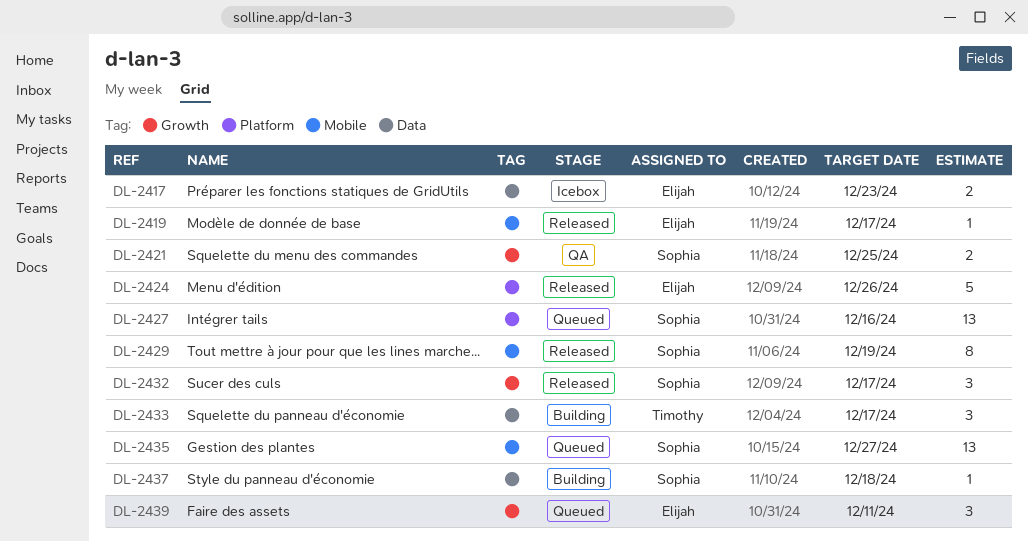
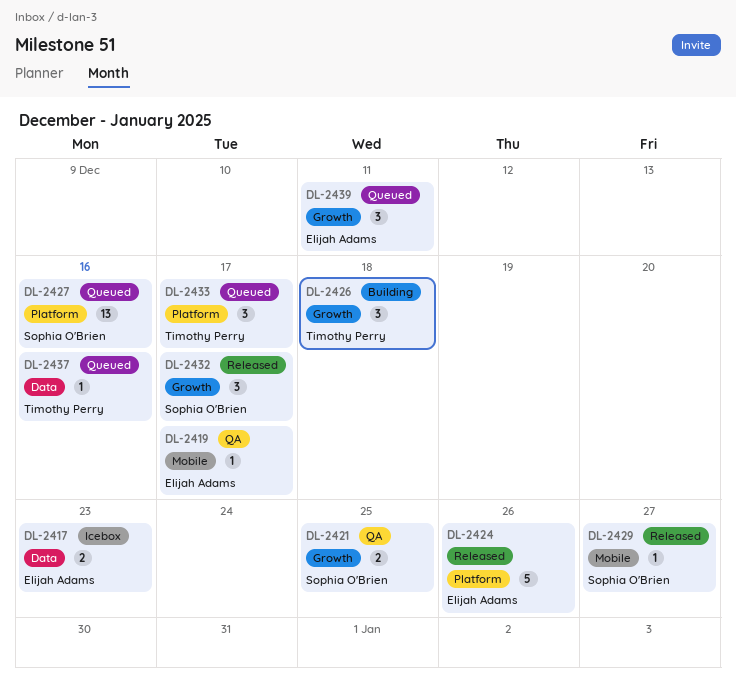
DL-2419, status: Released -> QA
DL-2426: none -> present
DL-2429, estimate: 8 -> 1
DL-2429, due: Dec 19 -> Dec 27
DL-2433, status: Building -> Queued
DL-2433, label: Data -> Platform
DL-2435: present -> none
DL-2437, status: Building -> Queued
DL-2437, owner: Sophia O'Brien -> Timothy Perry
DL-2437, due: Dec 18 -> Dec 16

